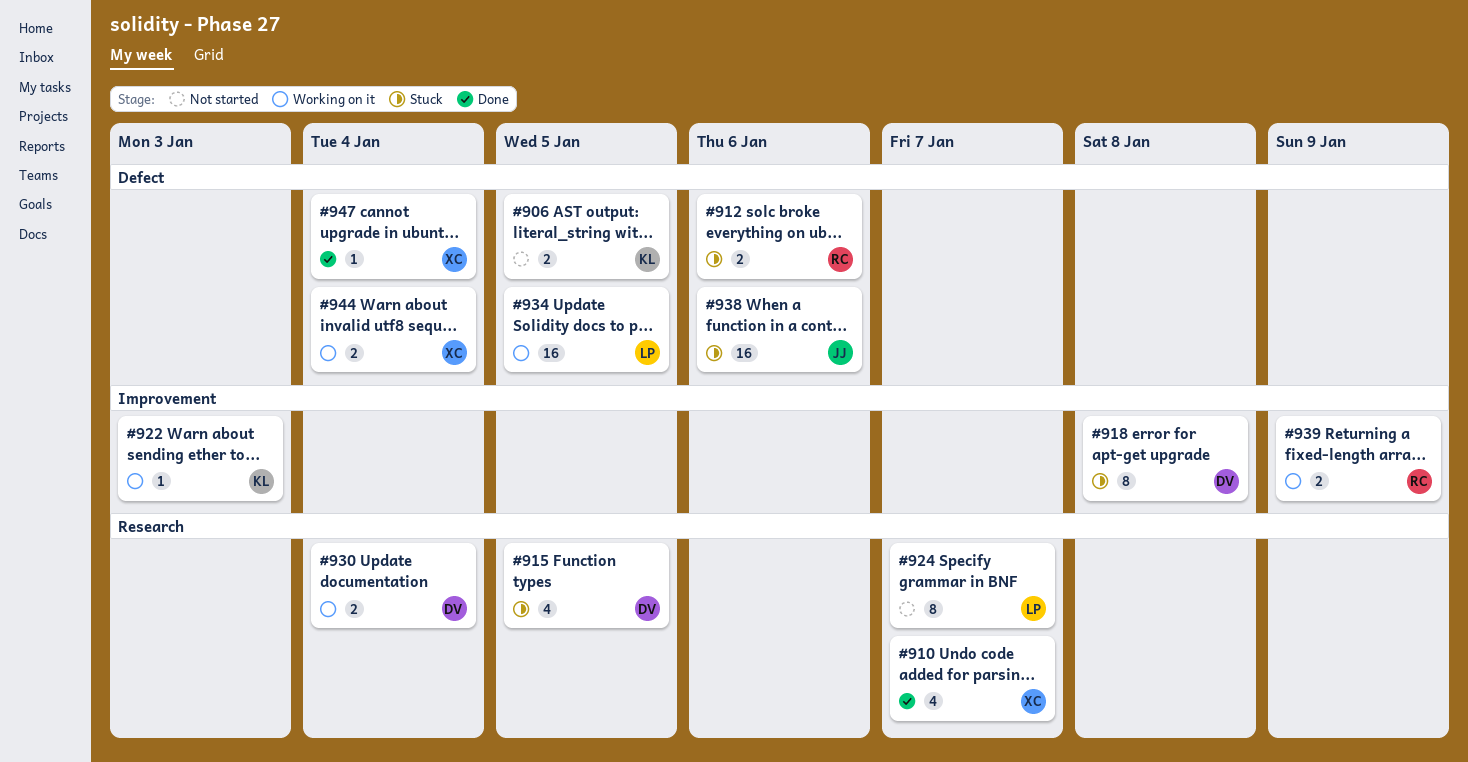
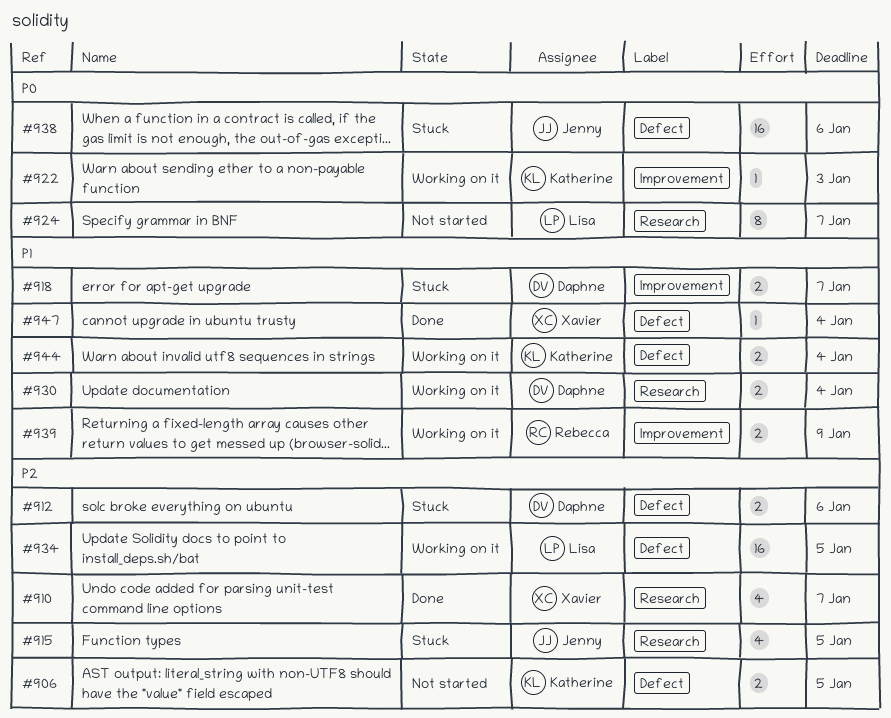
#912, owner: Rebecca -> Daphne
#915, owner: Daphne -> Jenny
#918, estimate: 8 -> 2
#918, due: Jan 8 -> Jan 7
#944, owner: Xavier -> Katherine

